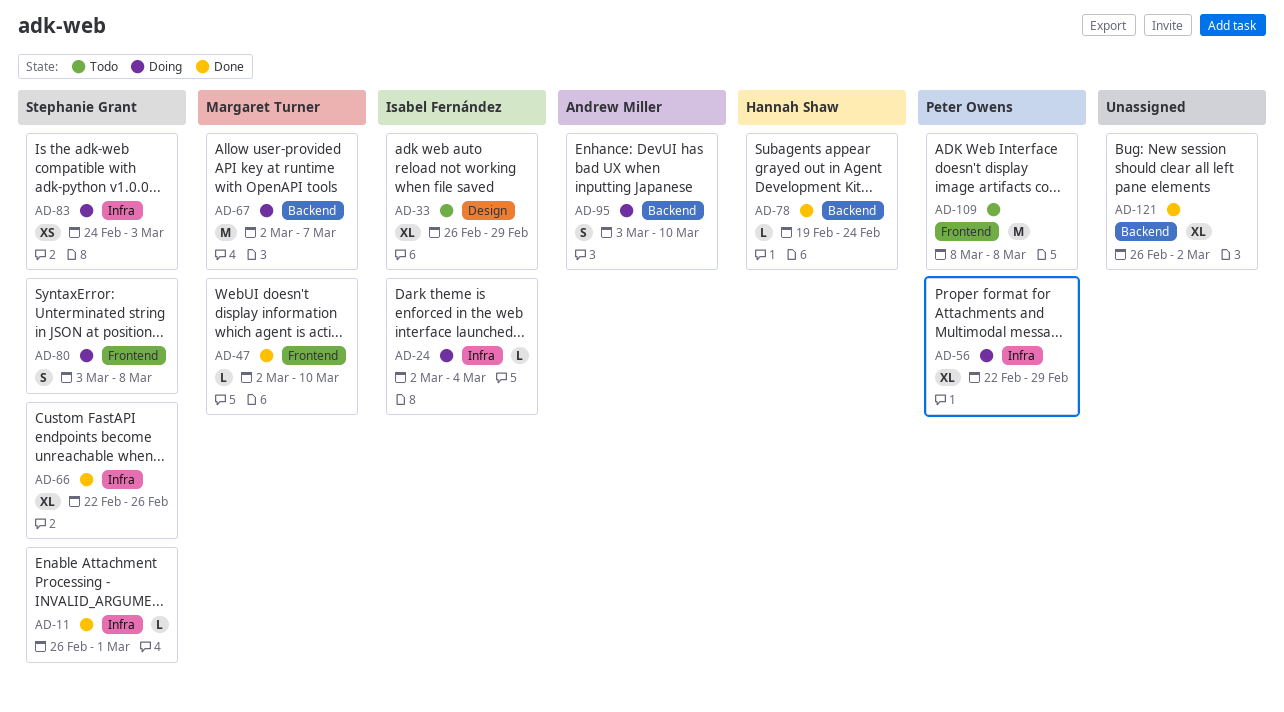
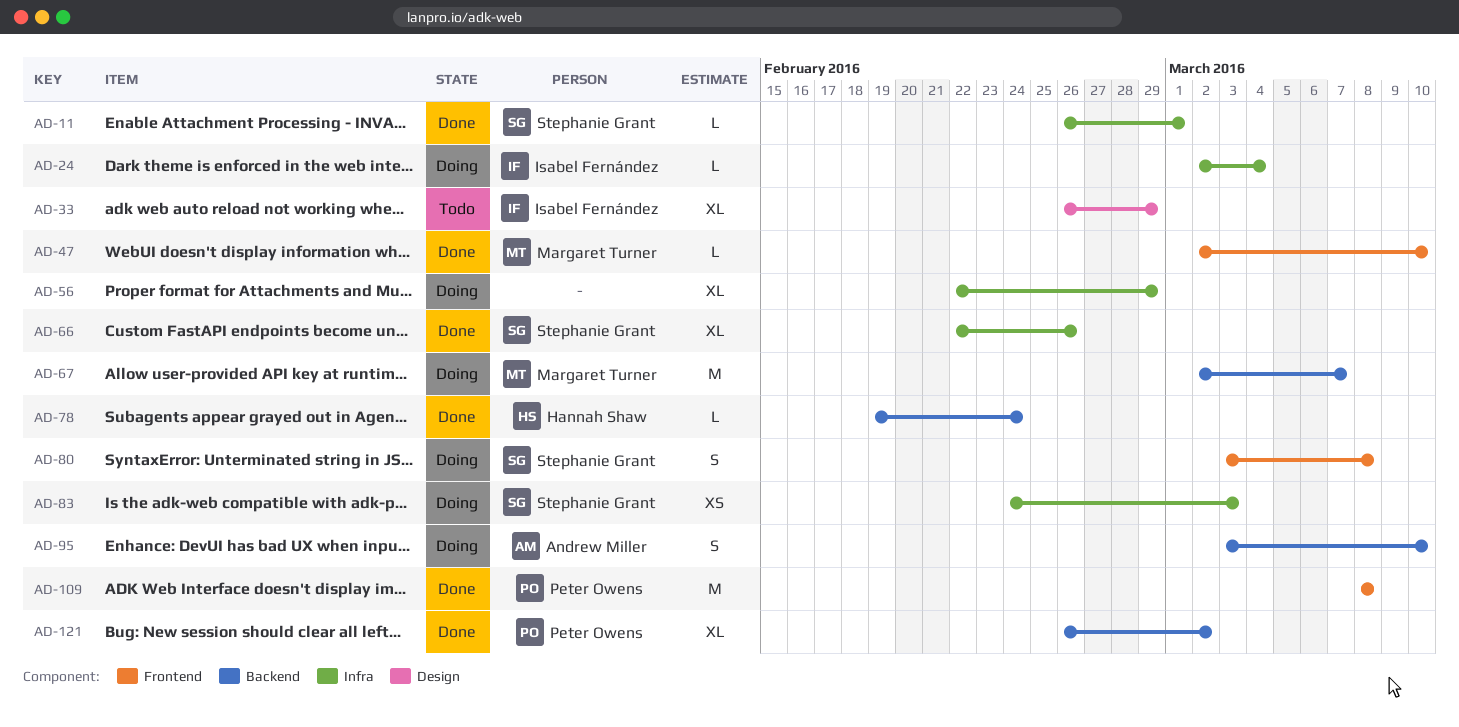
AD-56, owner: Peter Owens -> none
AD-109, status: Todo -> Done
AD-121, owner: none -> Peter Owens

